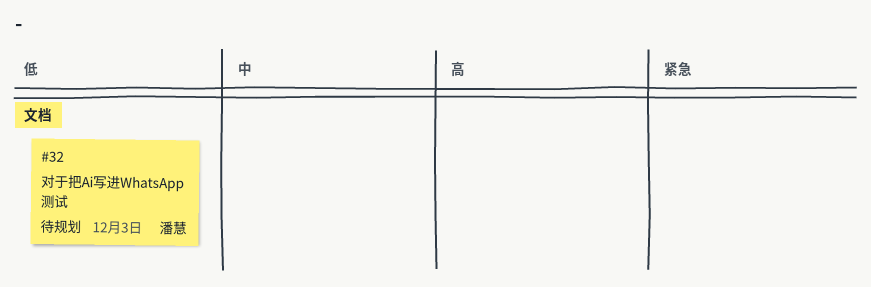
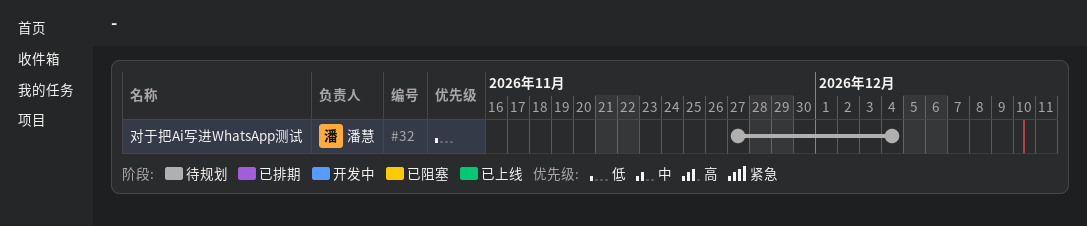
#32, due: Dec 3 -> Dec 4

